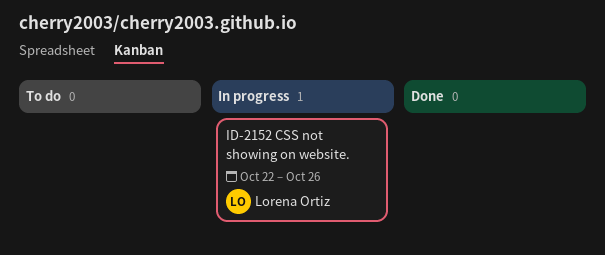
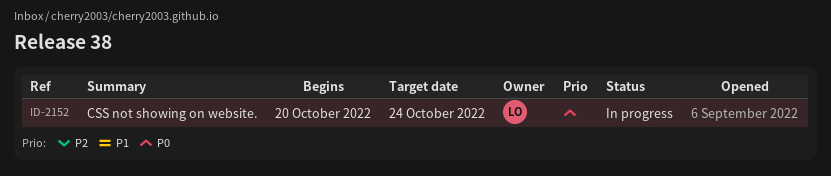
ID-2152, start: Oct 22 -> Oct 20
ID-2152, due: Oct 26 -> Oct 24

